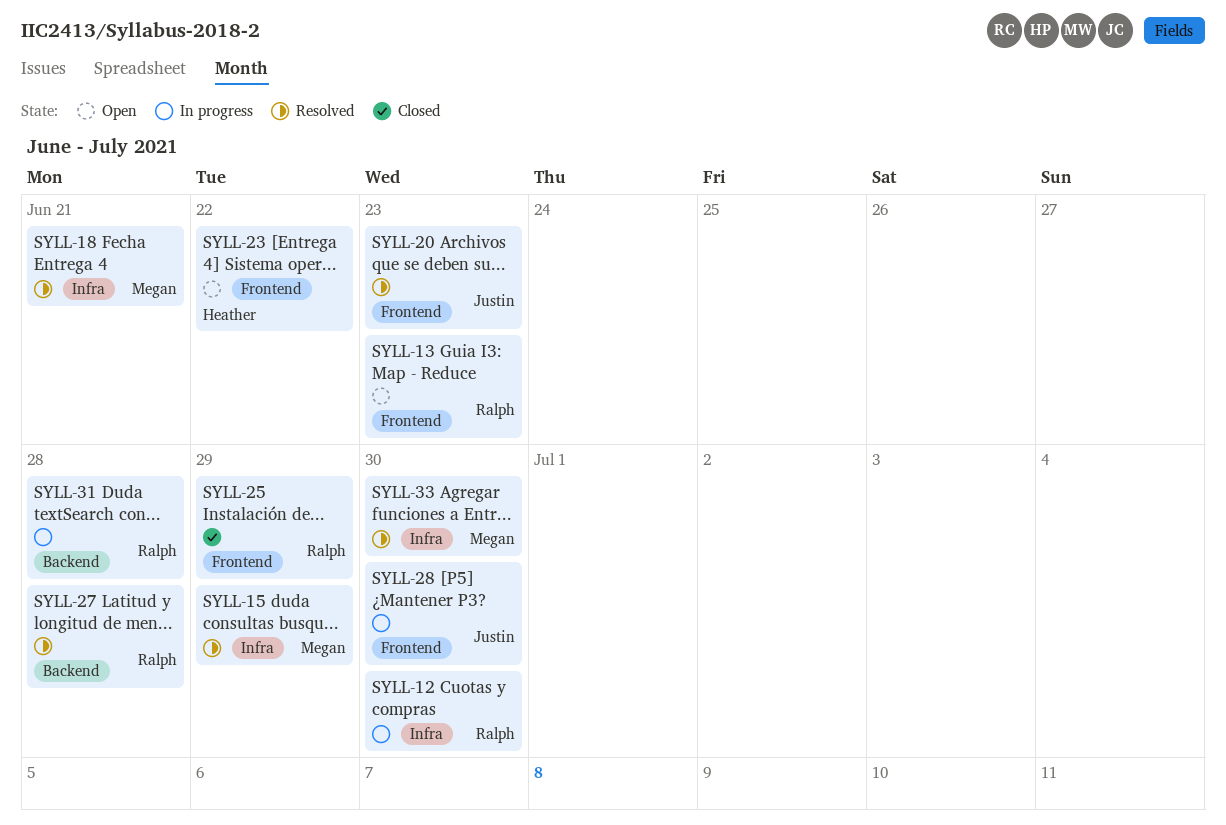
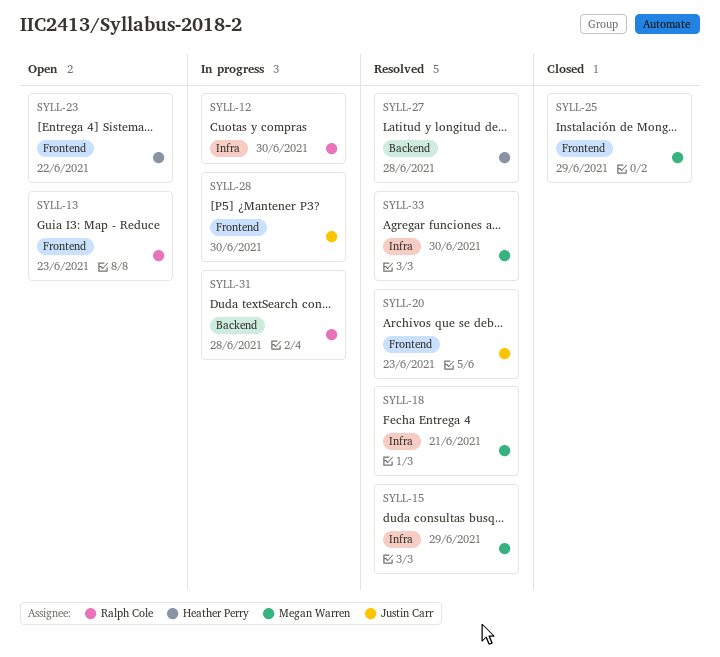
SYLL-25, owner: Ralph Cole -> Megan Warren
SYLL-27, owner: Ralph Cole -> Heather Perry

